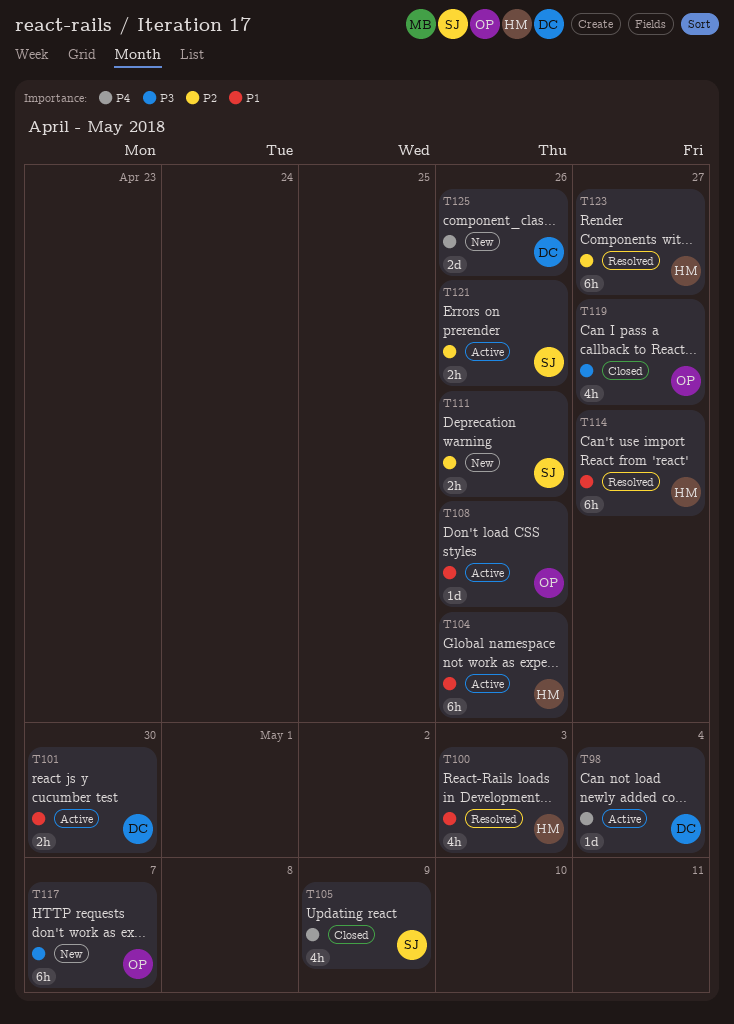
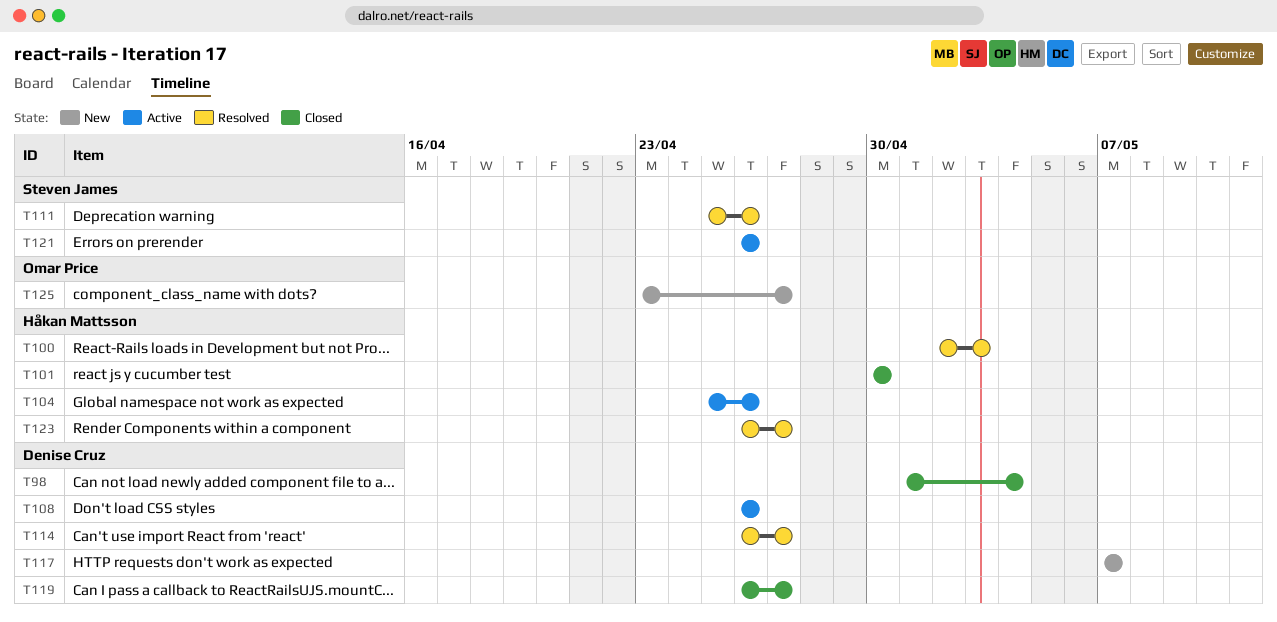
T98, status: Active -> Closed
T101, status: Active -> Closed
T101, owner: Denise Cruz -> Håkan Mattsson
T105: present -> none
T108, owner: Omar Price -> Denise Cruz
T111, status: New -> Resolved
T114, owner: Håkan Mattsson -> Denise Cruz
T117, owner: Omar Price -> Denise Cruz
T119, owner: Omar Price -> Denise Cruz
T125, owner: Denise Cruz -> Omar Price
T125, due: Apr 26 -> Apr 27

